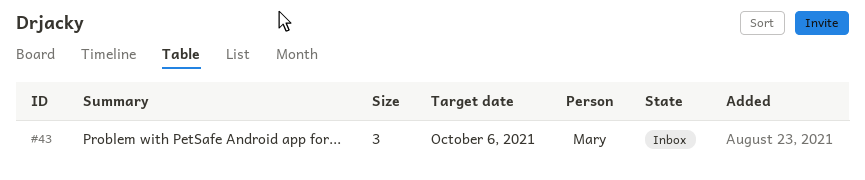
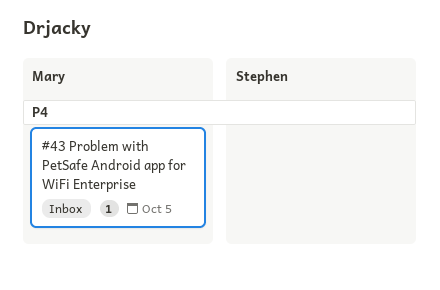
#43, estimate: 3 -> 1
#43, due: Oct 6 -> Oct 5

